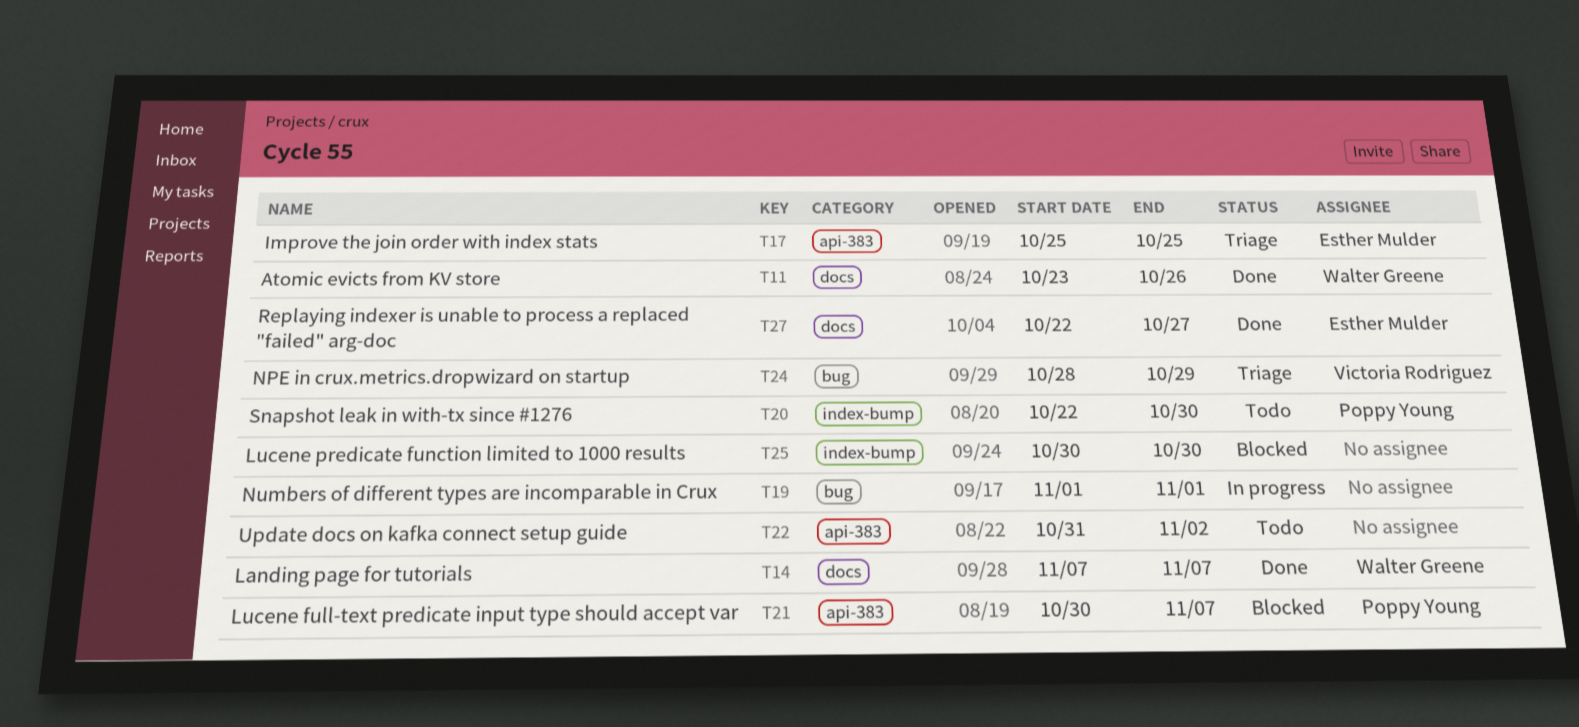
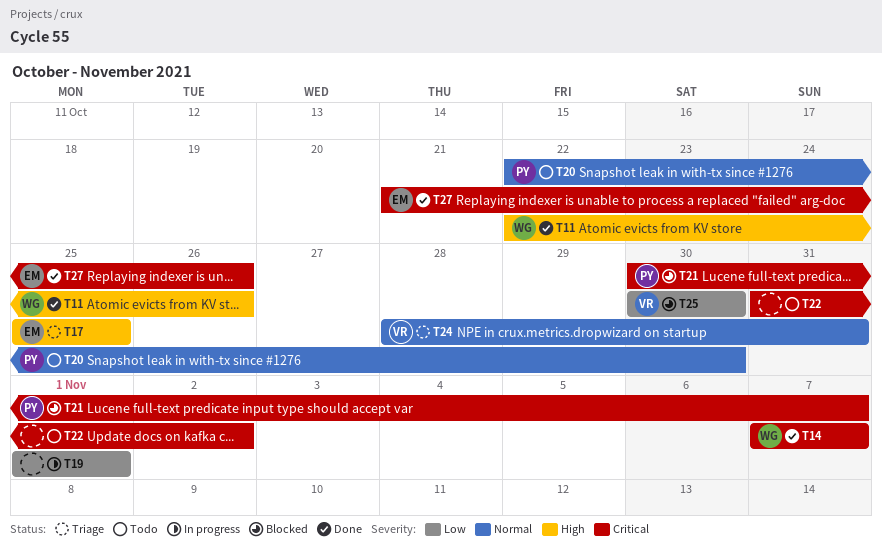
T11, start: Oct 23 -> Oct 22
T24, due: Oct 29 -> Oct 31
T25, owner: none -> Victoria Rodriguez
T27, start: Oct 22 -> Oct 21
T27, due: Oct 27 -> Oct 26

